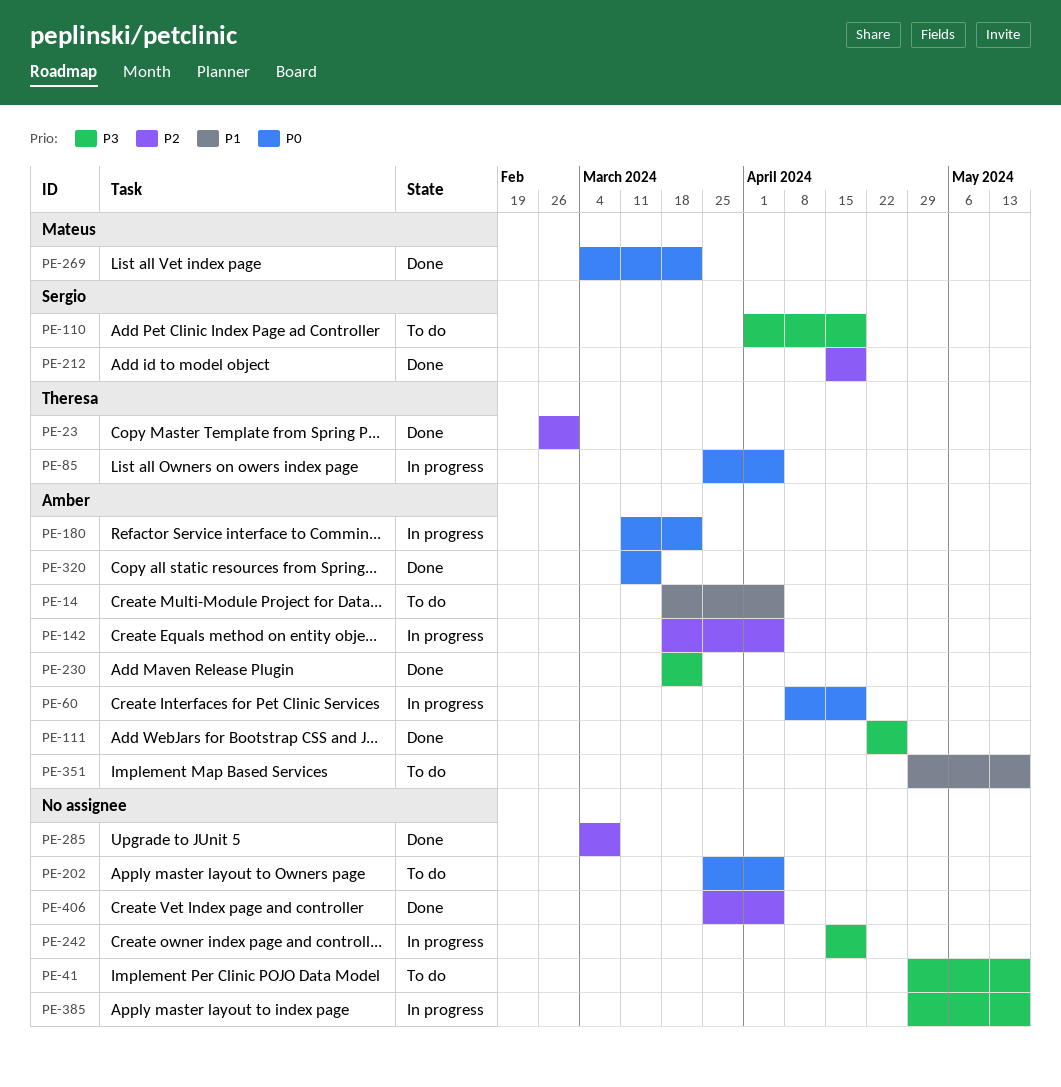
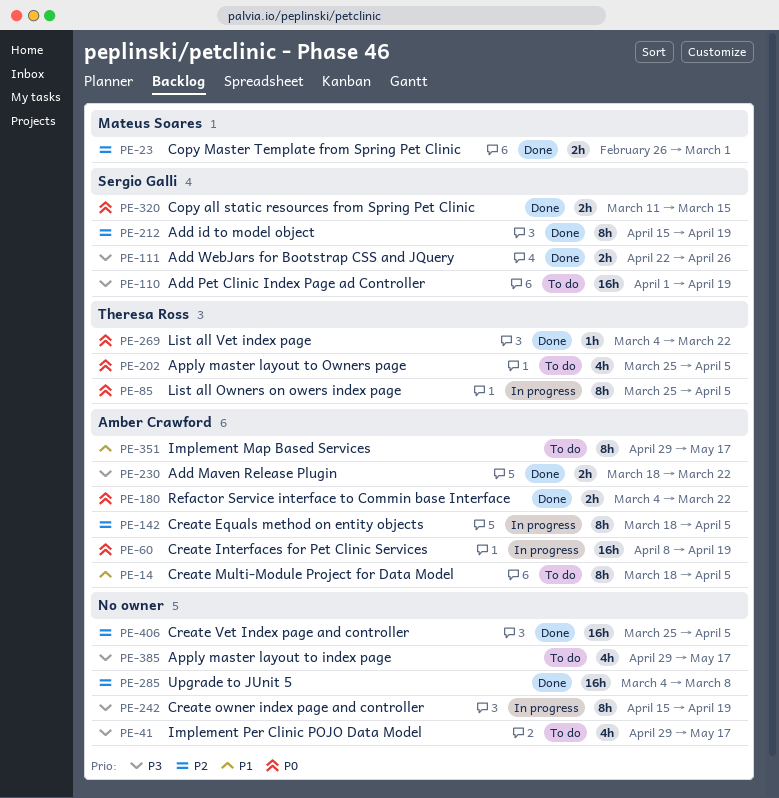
PE-23, owner: Theresa Ross -> Mateus Soares
PE-111, owner: Amber Crawford -> Sergio Galli
PE-180, status: In progress -> Done
PE-180, start: Mar 11 -> Mar 4
PE-202, owner: none -> Theresa Ross
PE-269, owner: Mateus Soares -> Theresa Ross
PE-320, owner: Amber Crawford -> Sergio Galli
PE-385, status: In progress -> To do

